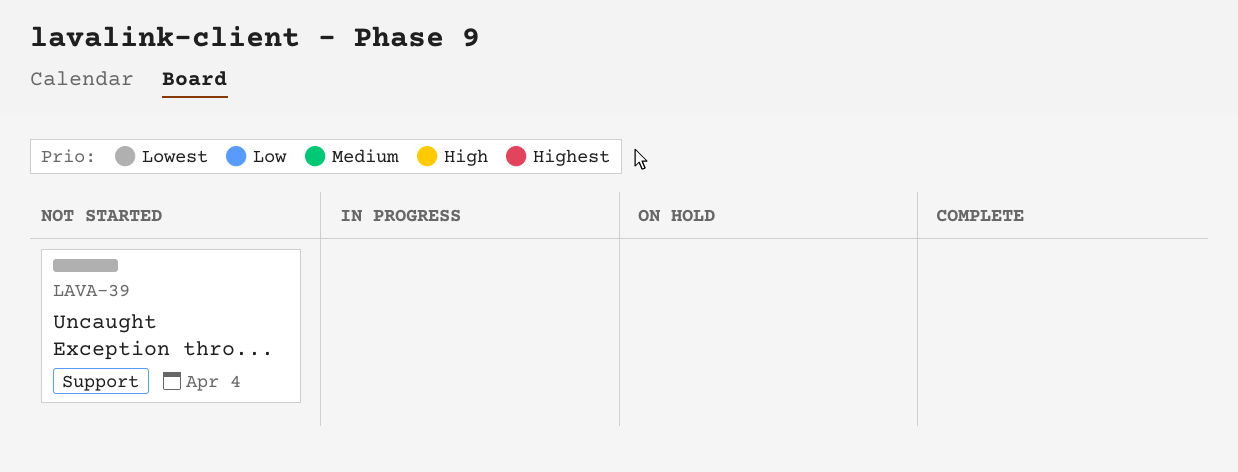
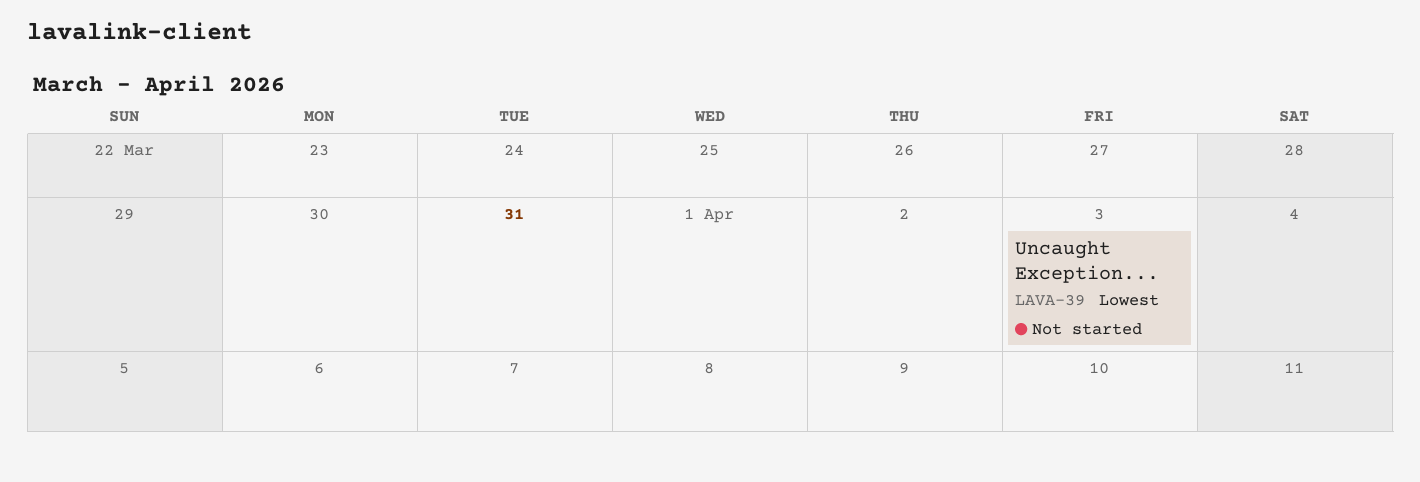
LAVA-39, due: Apr 4 -> Apr 3

